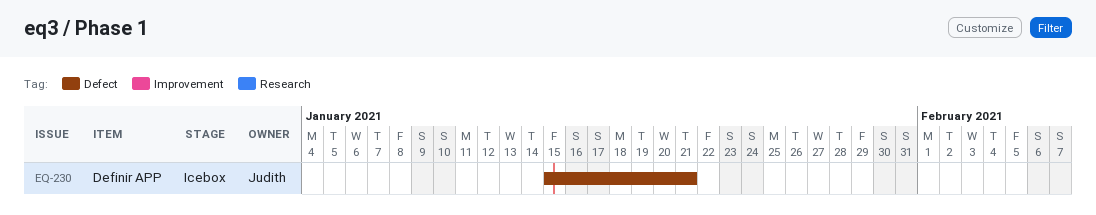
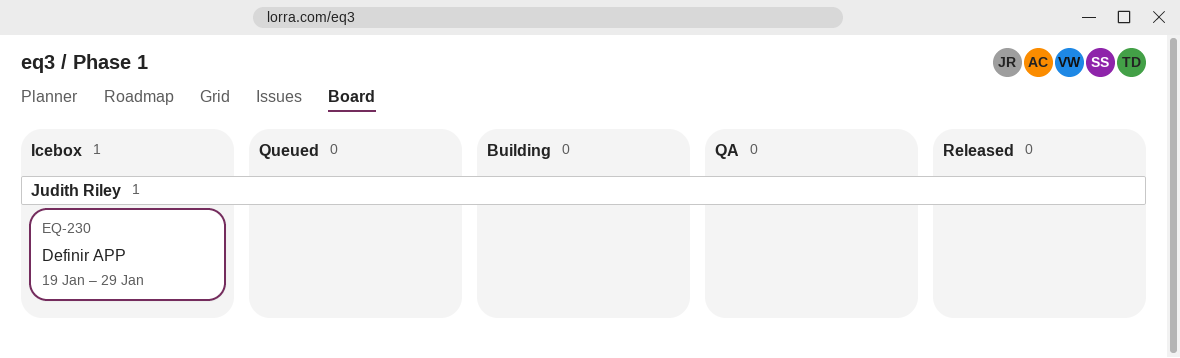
EQ-230, start: Jan 15 -> Jan 19
EQ-230, due: Jan 21 -> Jan 29

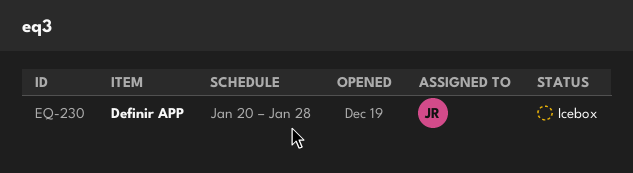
EQ-230, start: Jan 19 -> Jan 20
EQ-230, due: Jan 29 -> Jan 28

